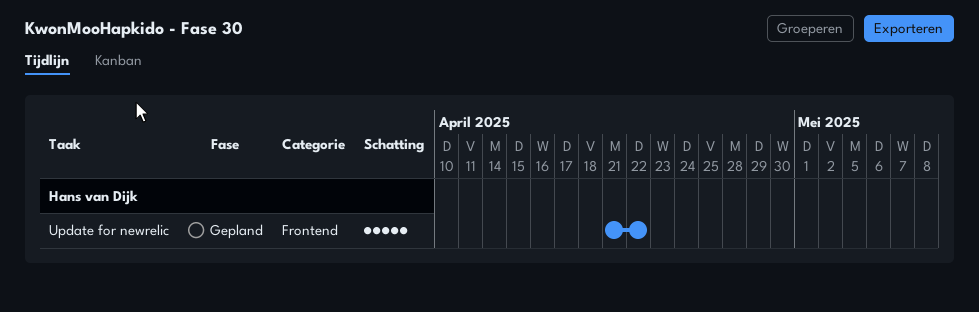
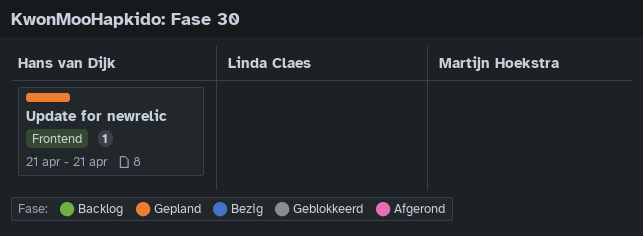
Update for newrelic, estimate: 5 -> 1
Update for newrelic, due: Apr 22 -> Apr 21

